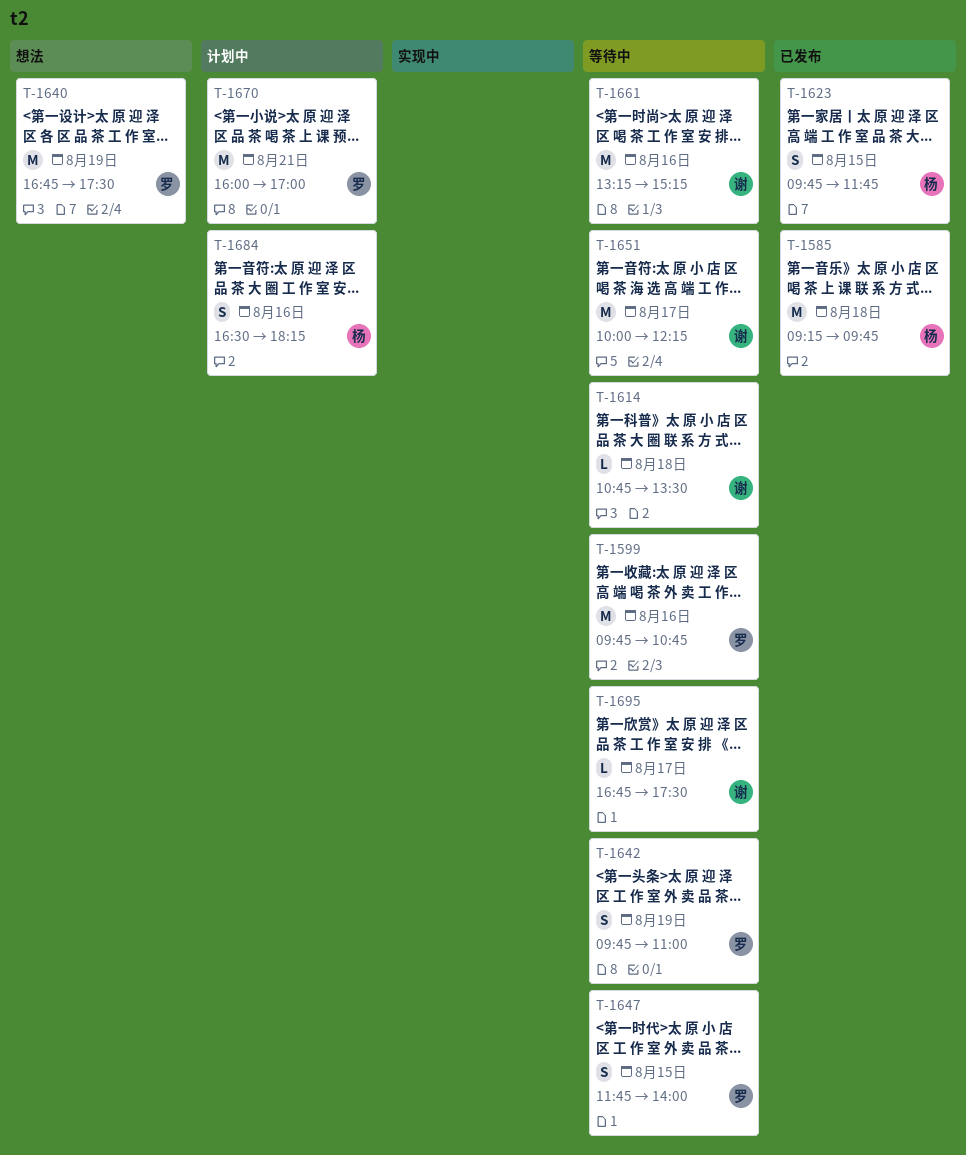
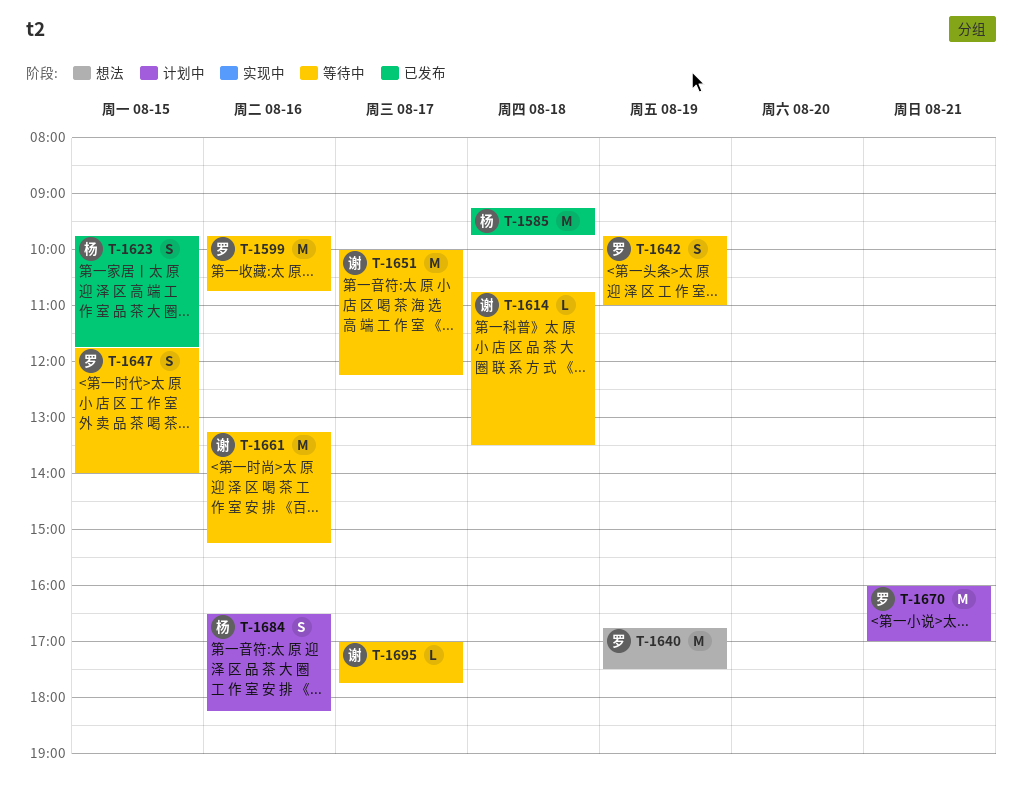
T-1695, begins: 16:45 -> 17:00
T-1695, ends: 17:30 -> 17:45

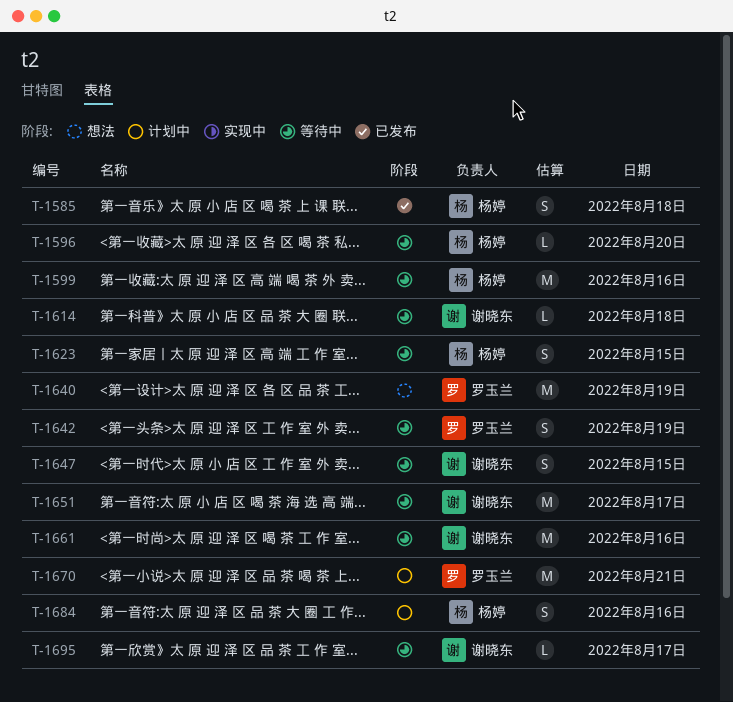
T-1585, estimate: M -> S
T-1596: none -> present
T-1599, owner: 罗玉兰 -> 杨婷
T-1623, status: 已发布 -> 等待中
T-1647, owner: 罗玉兰 -> 谢晓东

